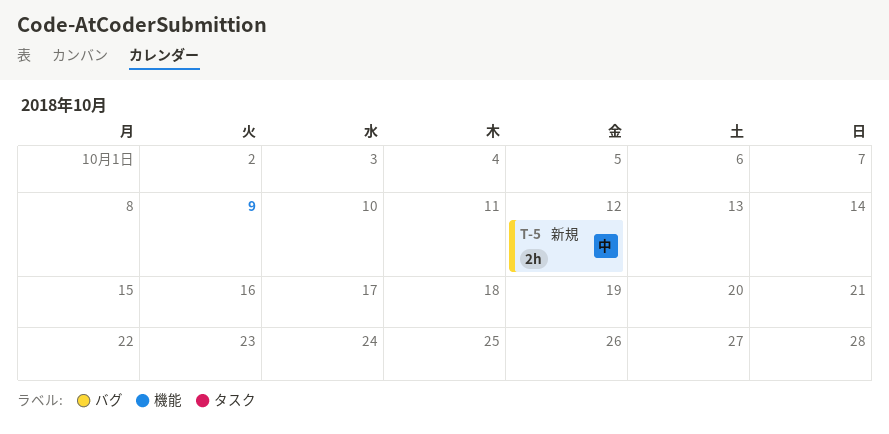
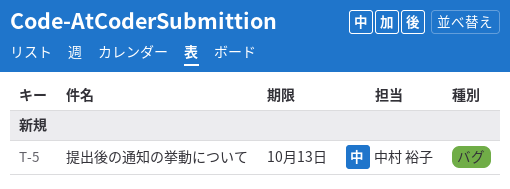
T-5, due: Oct 12 -> Oct 13

